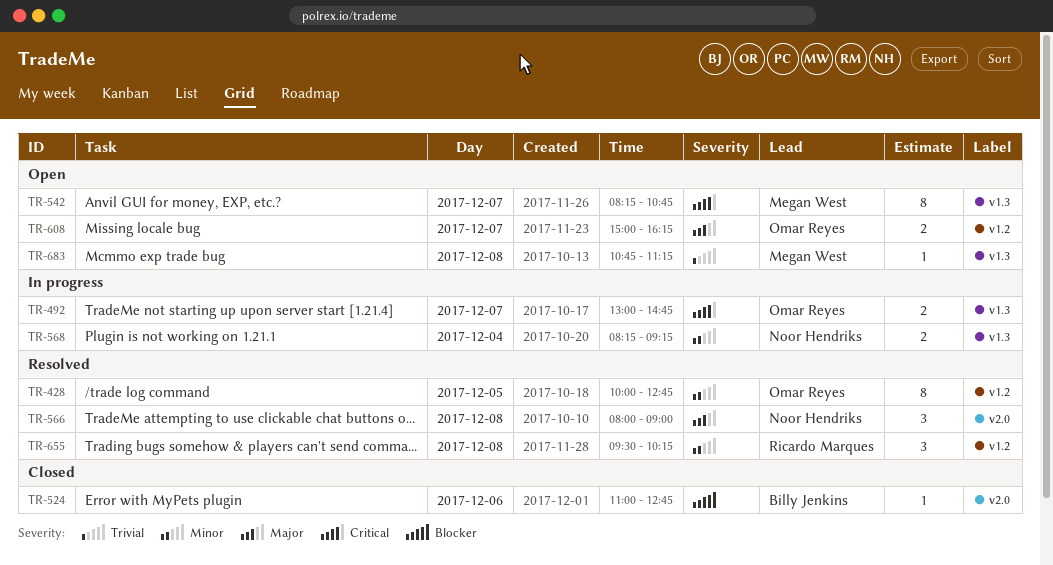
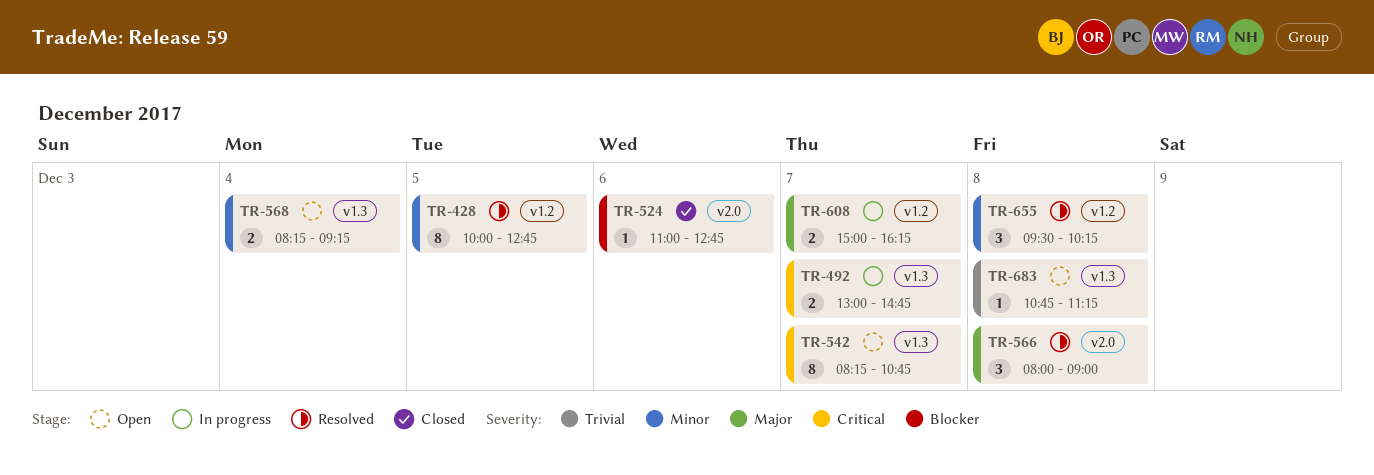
TR-568, status: In progress -> Open
TR-608, status: Open -> In progress

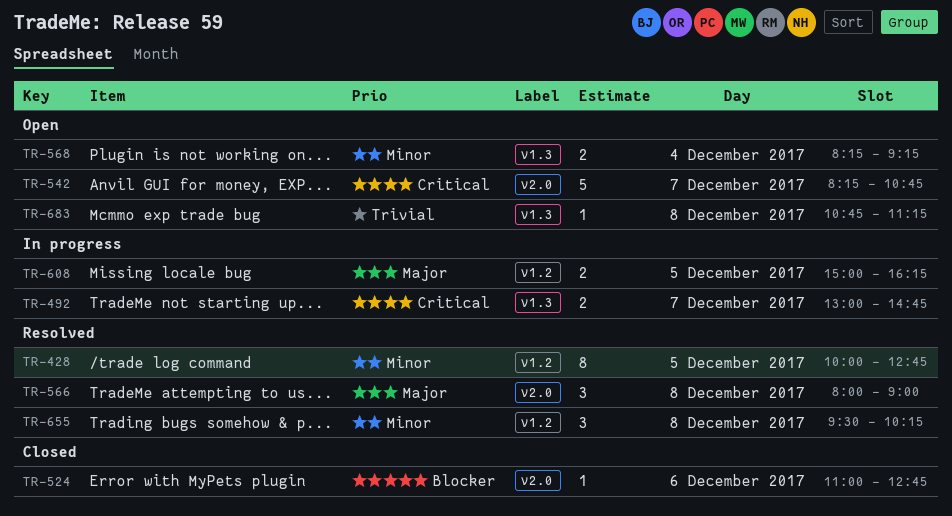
TR-542, label: v1.3 -> v2.0
TR-542, estimate: 8 -> 5
TR-608, day: Dec 7 -> Dec 5

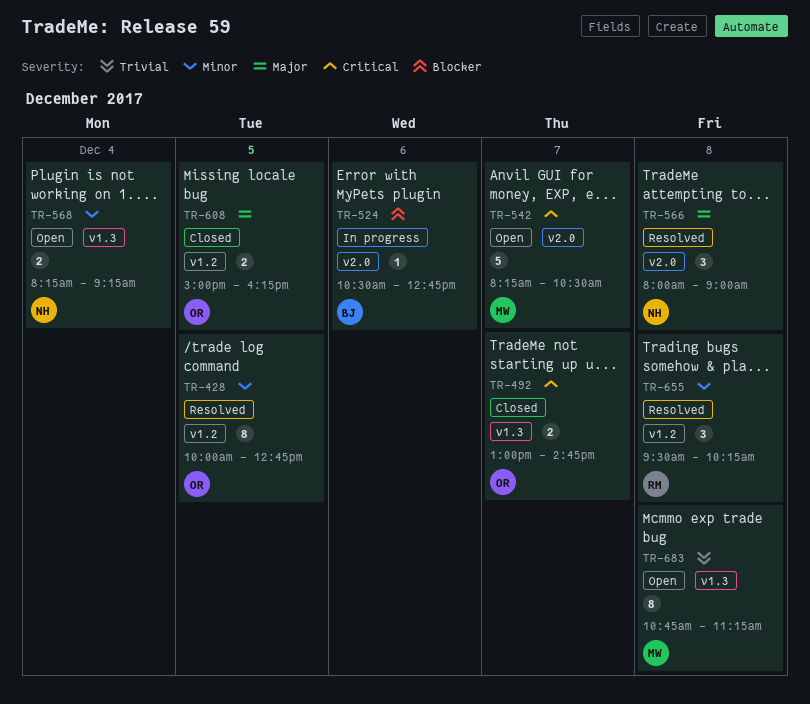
TR-492, status: In progress -> Closed
TR-524, status: Closed -> In progress
TR-524, begins: 11:00 -> 10:30
TR-542, ends: 10:45 -> 10:30
TR-608, status: In progress -> Closed
TR-683, estimate: 1 -> 8

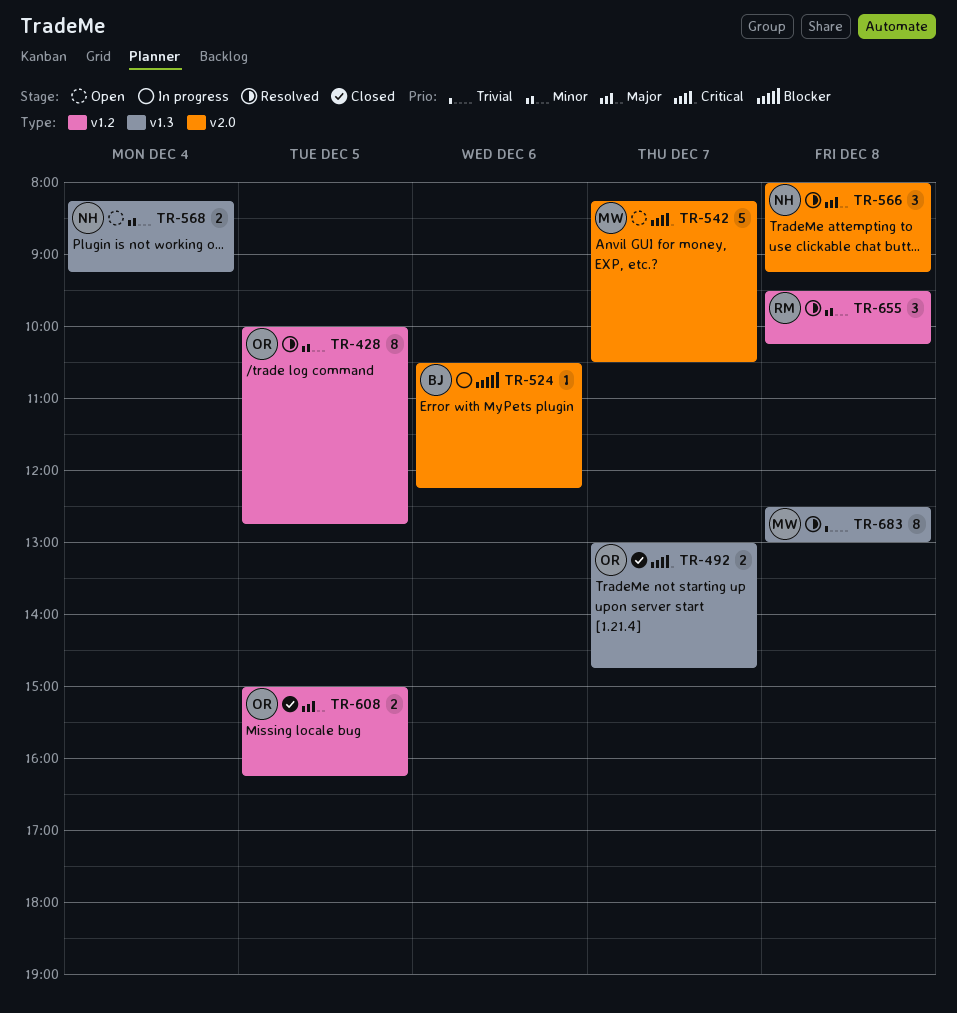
TR-524, ends: 12:45 -> 12:15
TR-566, ends: 09:00 -> 09:15
TR-683, status: Open -> Resolved
TR-683, begins: 10:45 -> 12:30
TR-683, ends: 11:15 -> 13:00

